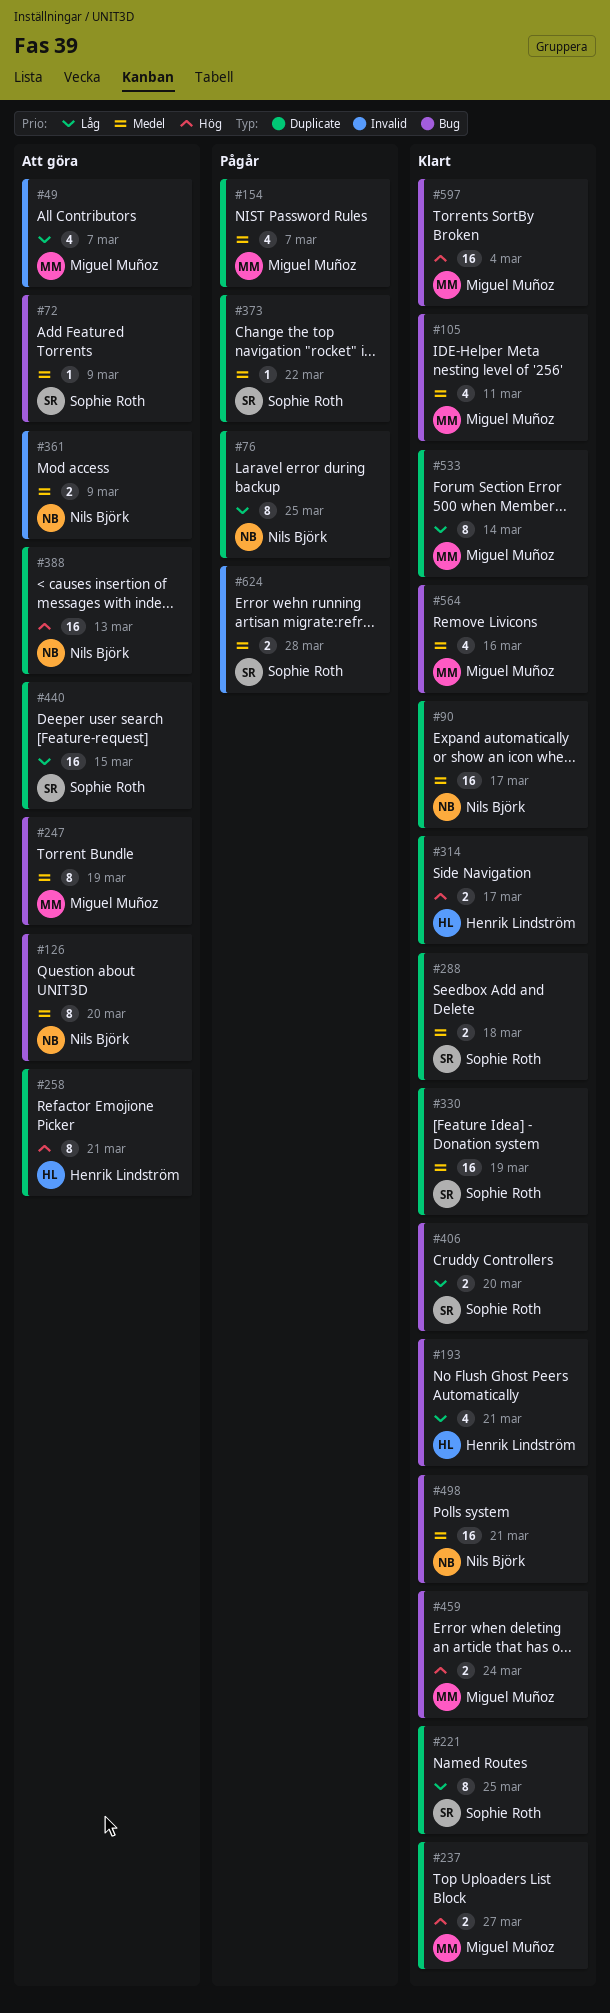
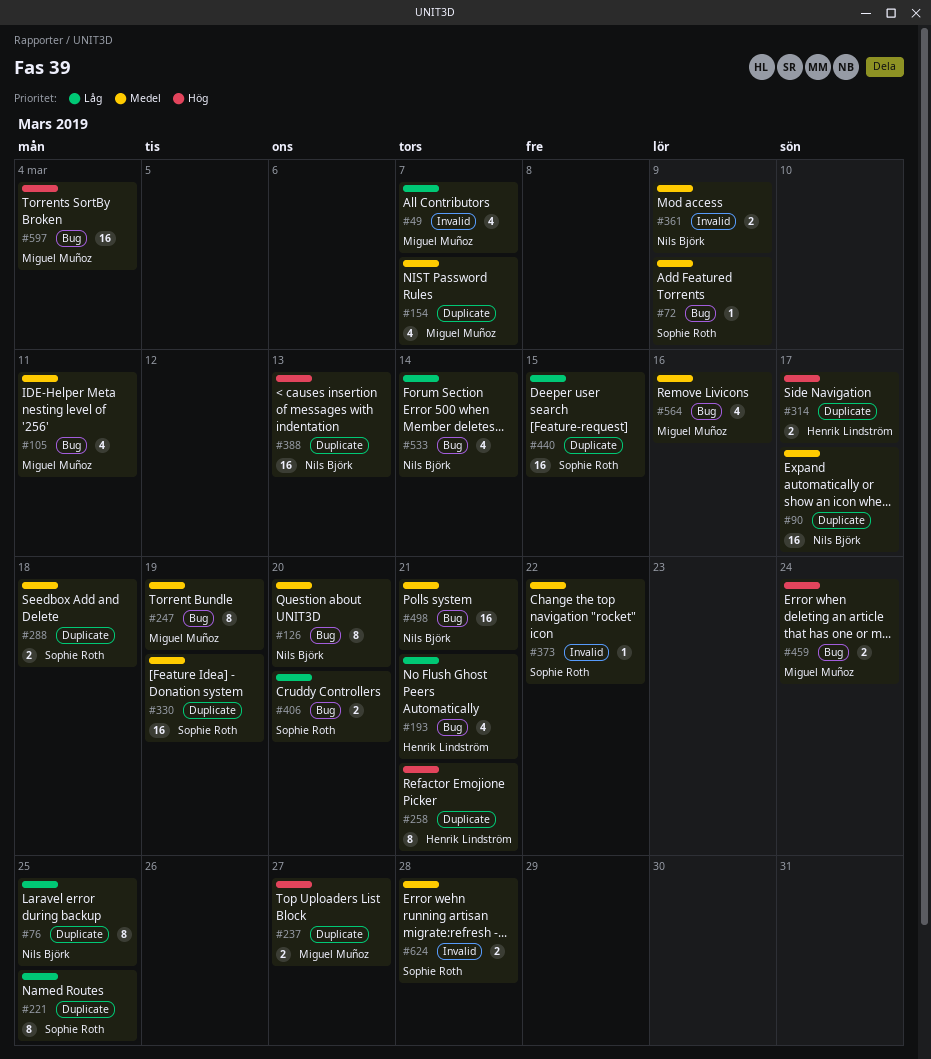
#373, label: Duplicate -> Invalid
#533, owner: Miguel Muñoz -> Nils Björk
#533, label: Duplicate -> Bug
#533, estimate: 8 -> 4

